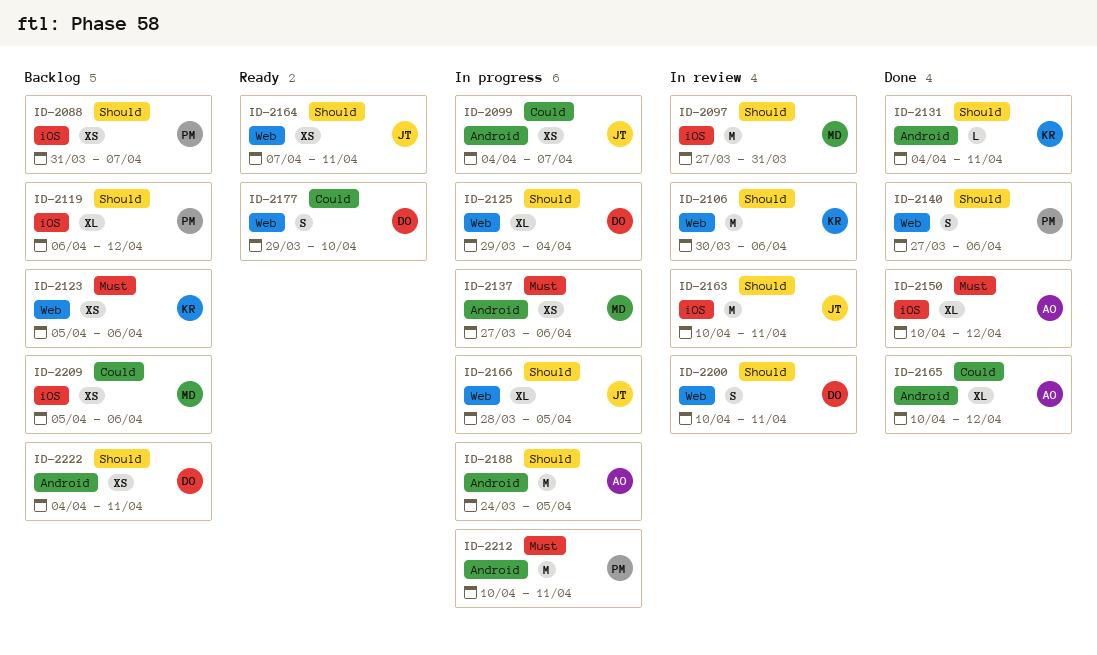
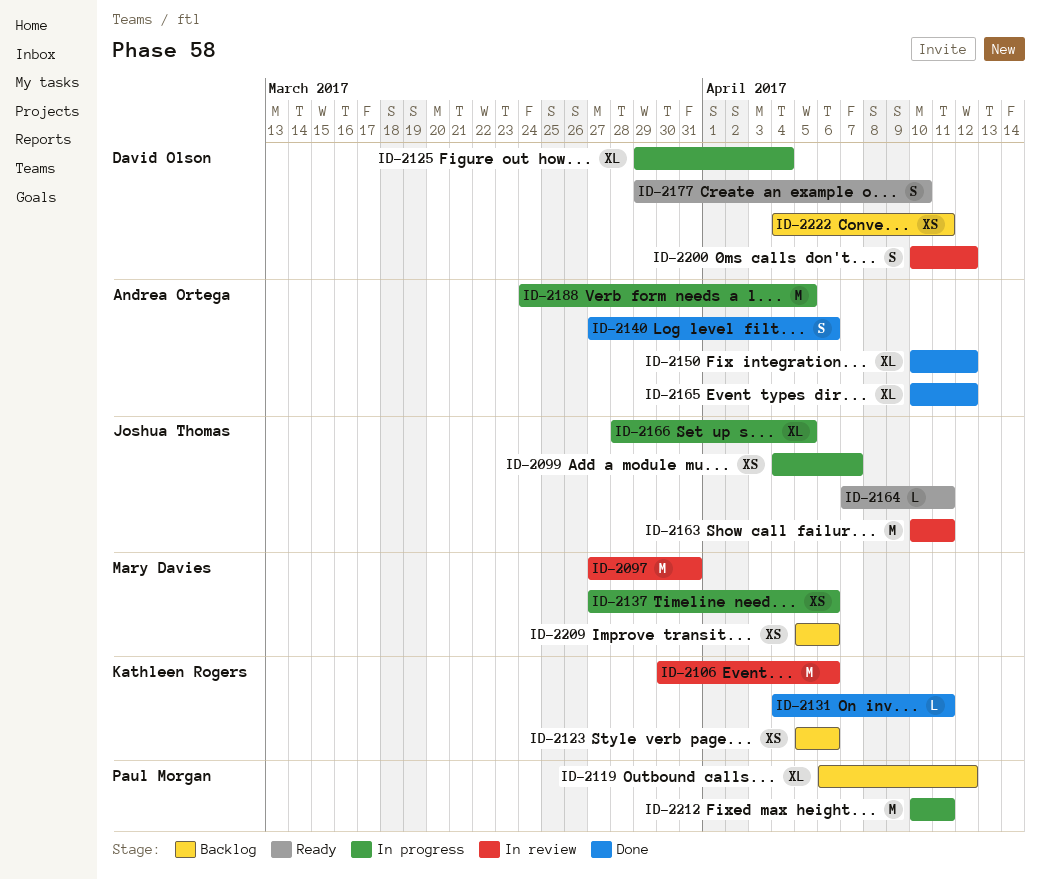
ID-2088: present -> none
ID-2140, owner: Paul Morgan -> Andrea Ortega
ID-2164, estimate: XS -> L
ID-2200, due: Apr 11 -> Apr 12

